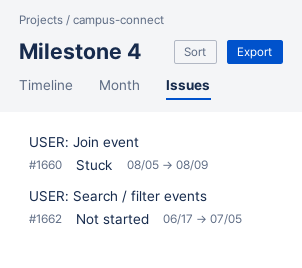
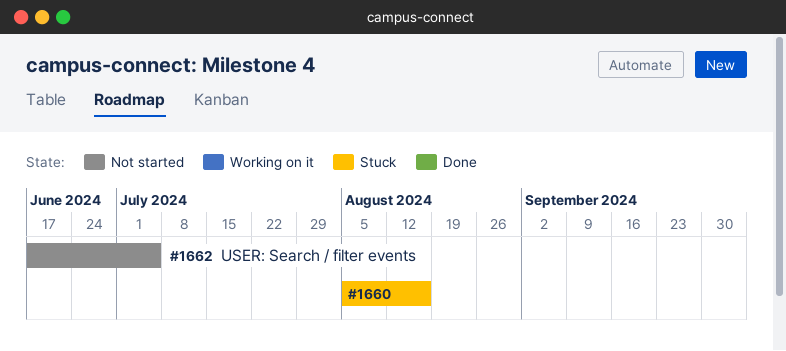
#1660, due: Aug 9 -> Aug 16

